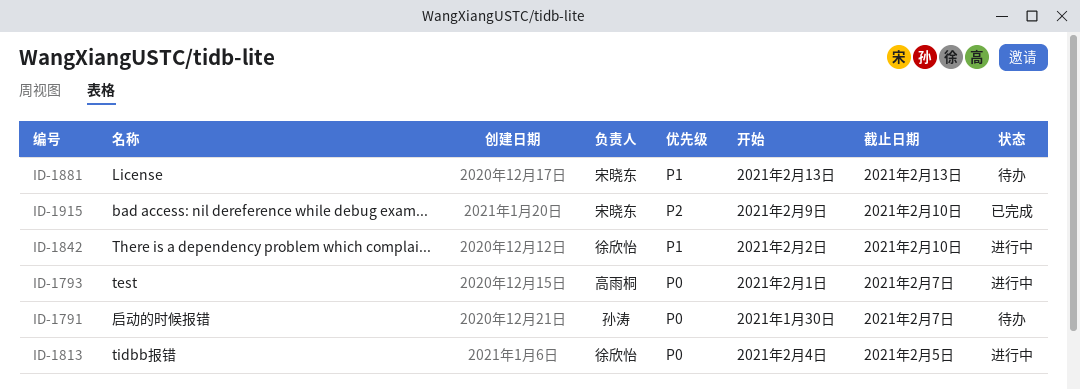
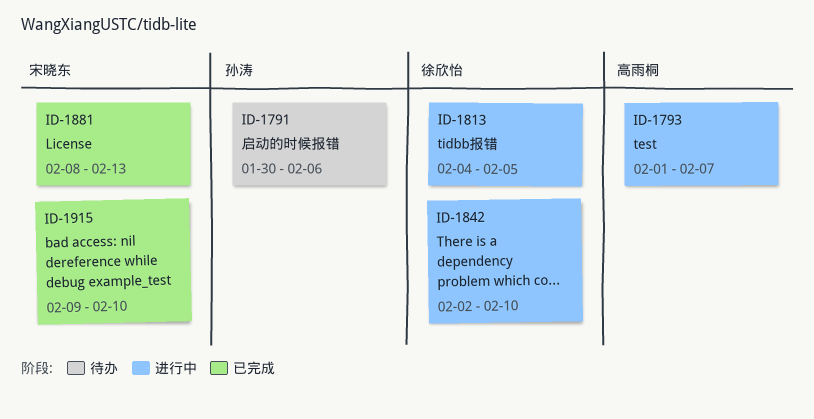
ID-1791, due: Feb 7 -> Feb 6
ID-1881, status: 待办 -> 已完成
ID-1881, start: Feb 13 -> Feb 8

